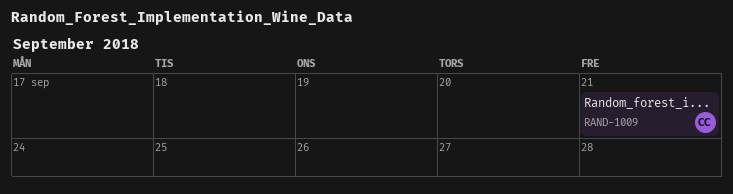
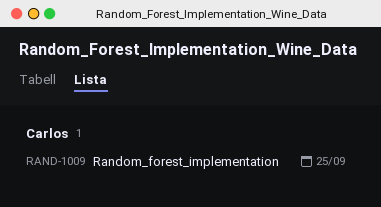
RAND-1009, due: Sep 21 -> Sep 25

